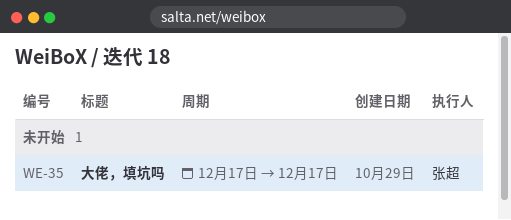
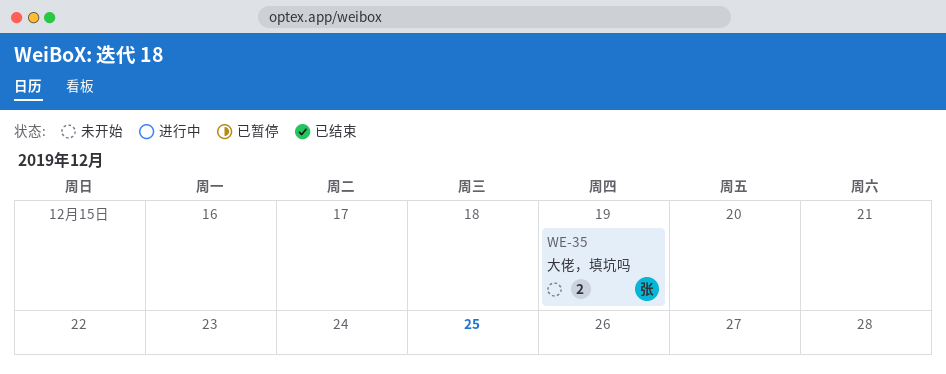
WE-35, due: Dec 17 -> Dec 19

